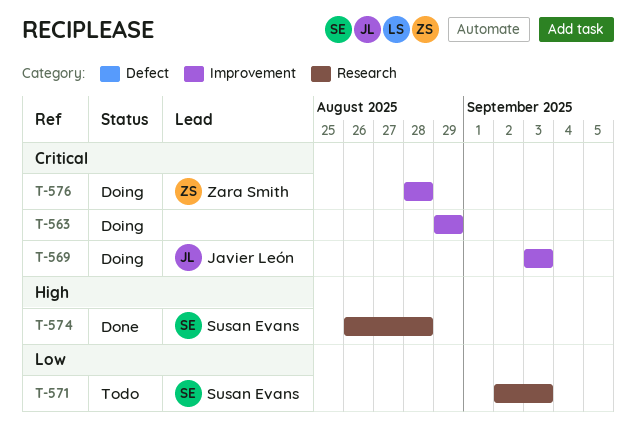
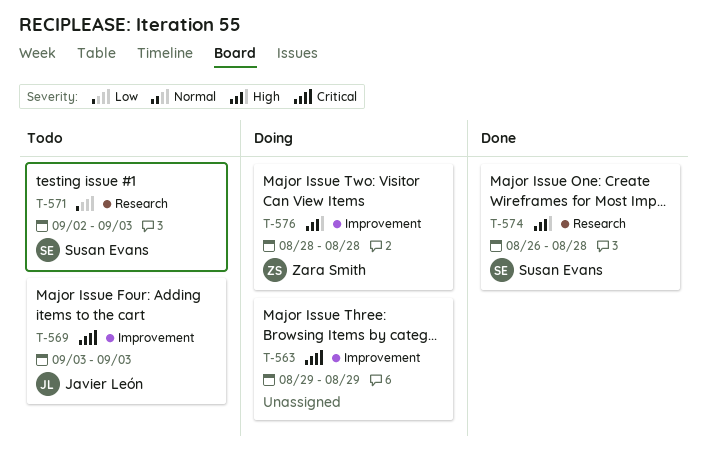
T-569, status: Doing -> Todo
T-576, priority: Critical -> High

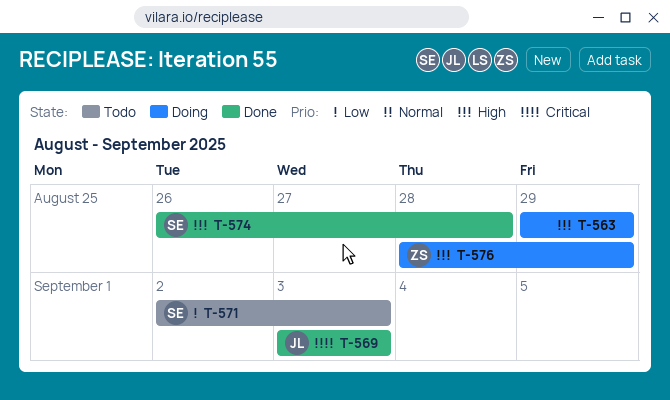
T-563, priority: Critical -> High
T-569, status: Todo -> Done
T-576, due: Aug 28 -> Aug 29

